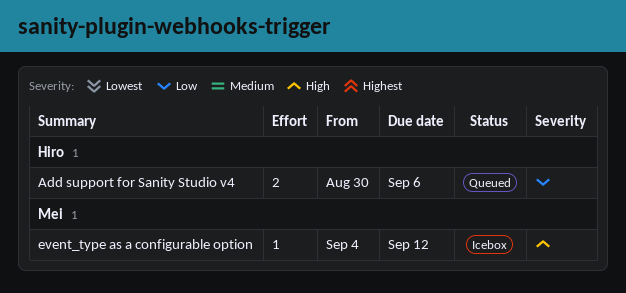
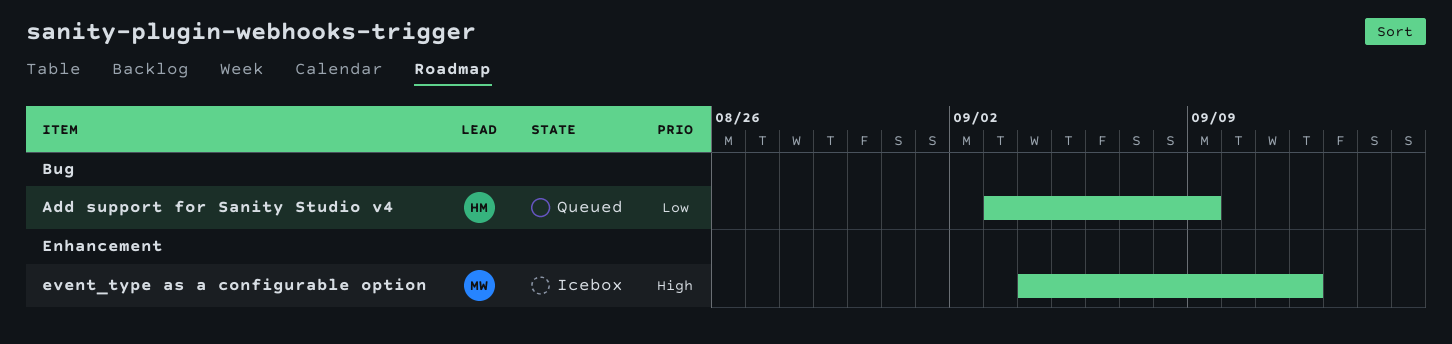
Add support for Sanity Studio v4, start: Aug 30 -> Sep 3
Add support for Sanity Studio v4, due: Sep 6 -> Sep 9

